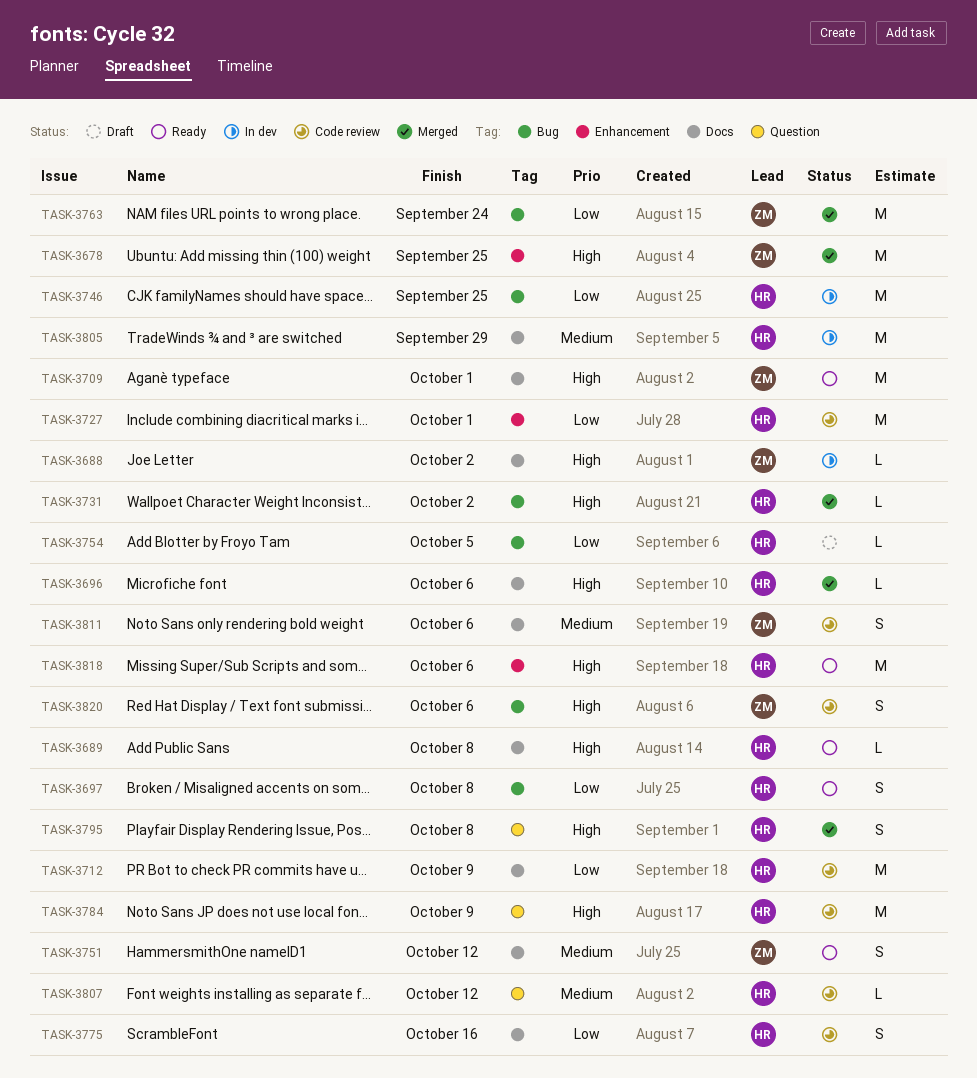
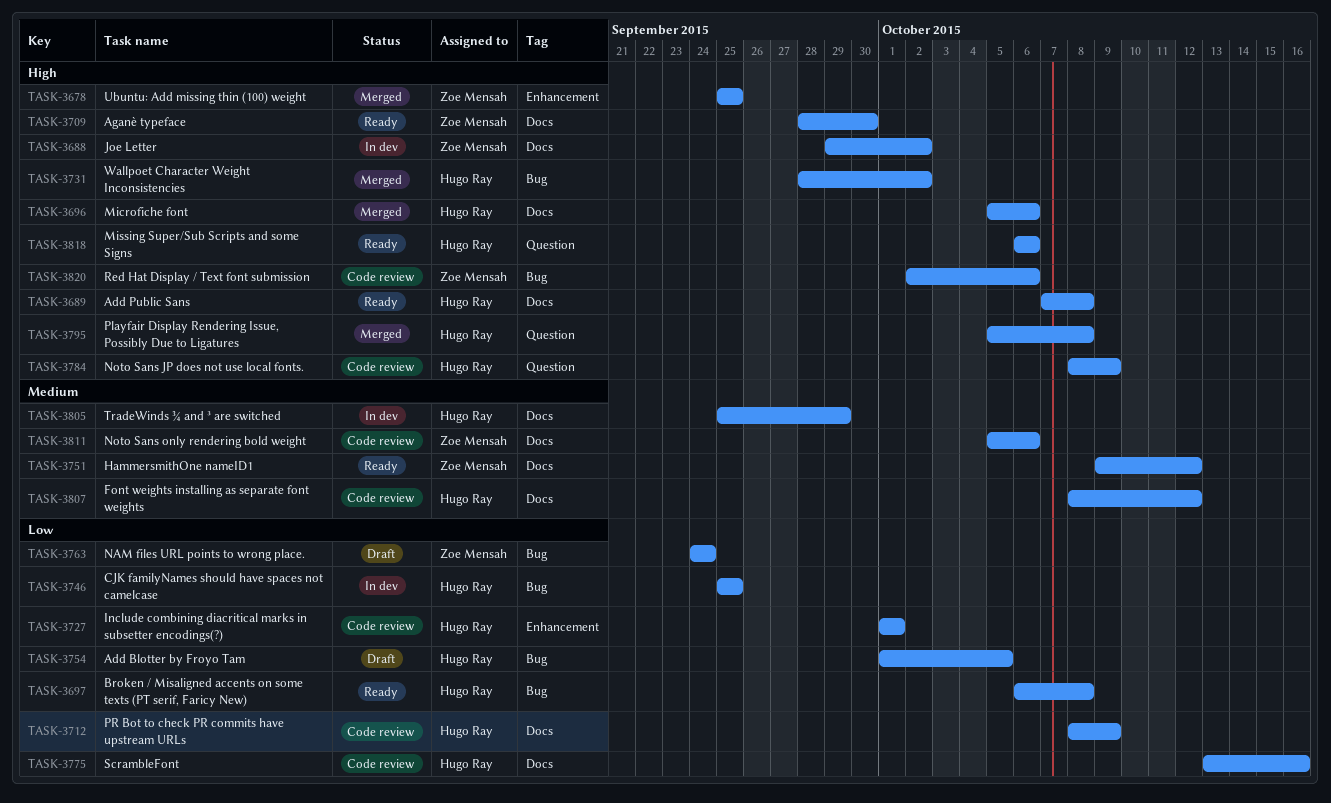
TASK-3709, due: Oct 1 -> Sep 30
TASK-3763, status: Merged -> Draft
TASK-3807, label: Question -> Docs
TASK-3818, label: Enhancement -> Question

